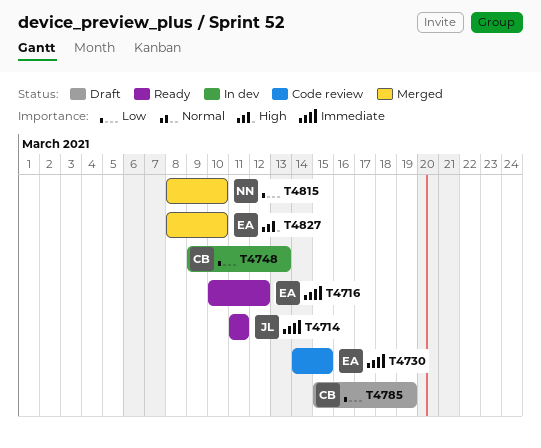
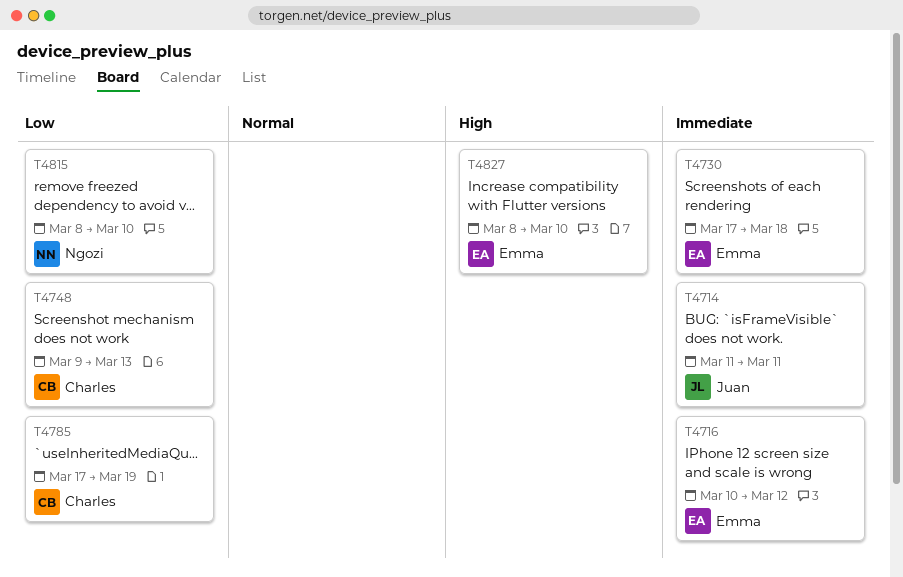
T4730, start: Mar 14 -> Mar 17
T4730, due: Mar 15 -> Mar 18
T4785, start: Mar 15 -> Mar 17

